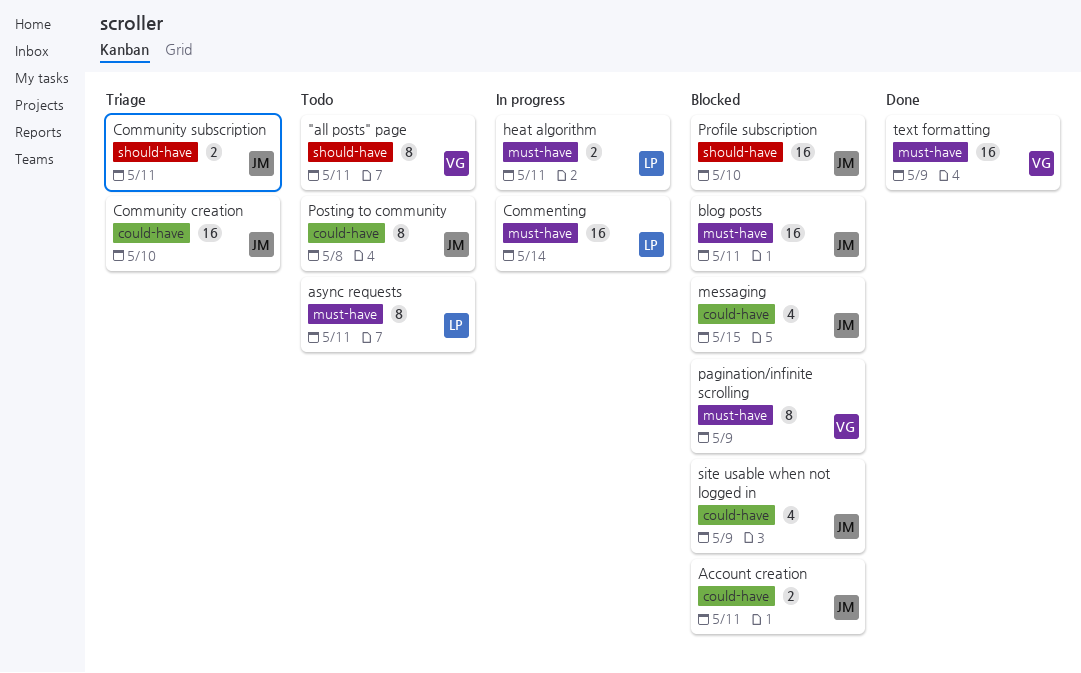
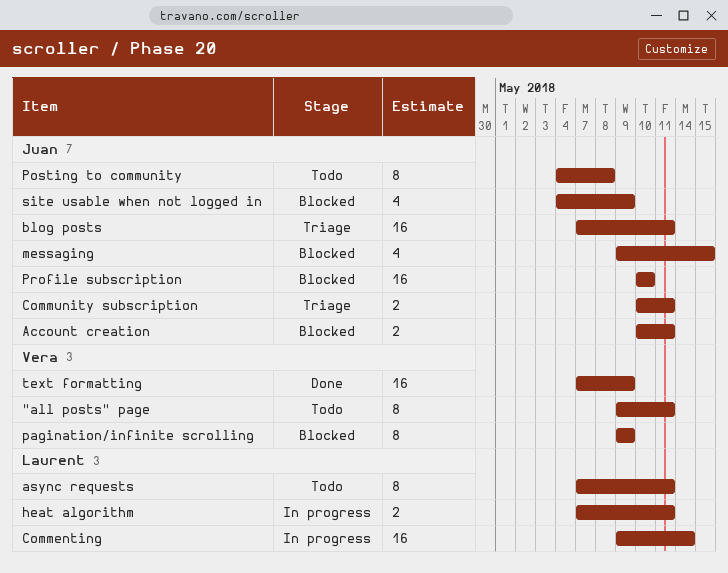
blog posts, status: Blocked -> Triage
Community creation: present -> none

